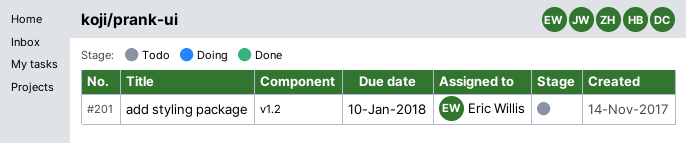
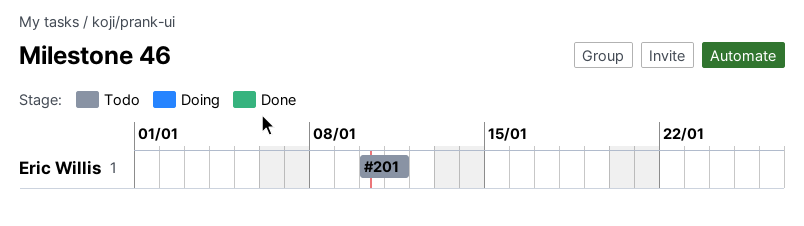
#201, due: Jan 10 -> Jan 11

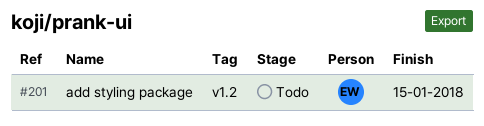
#201, due: Jan 11 -> Jan 15

